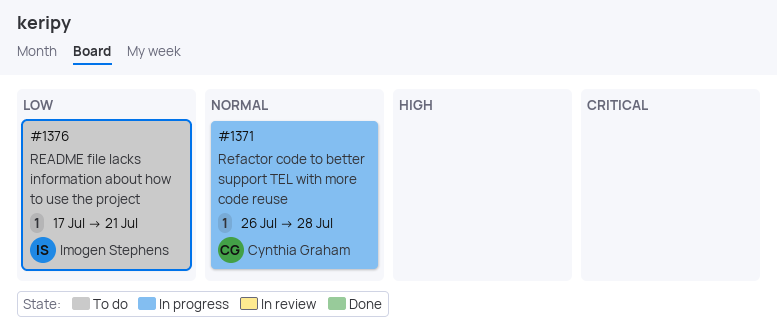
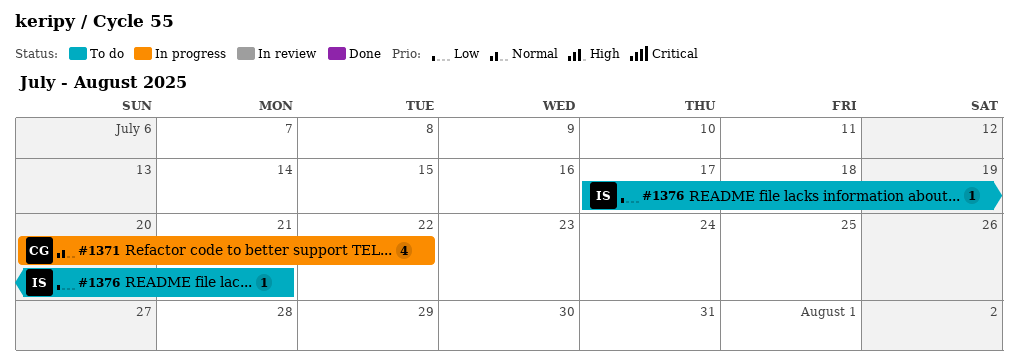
#1371, estimate: 1 -> 4
#1371, start: Jul 26 -> Jul 20
#1371, due: Jul 28 -> Jul 22

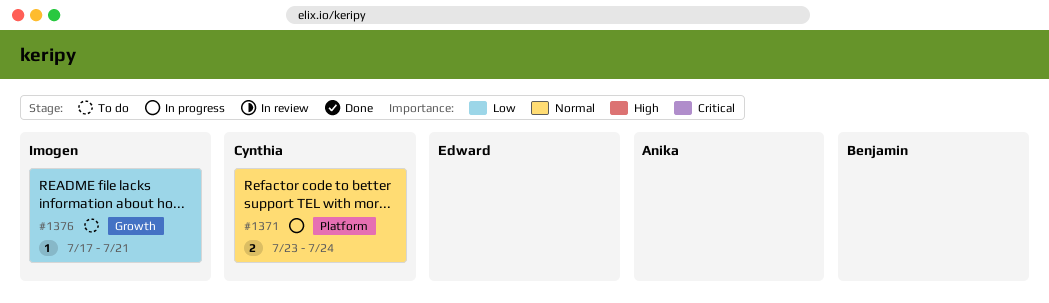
#1371, estimate: 4 -> 2
#1371, start: Jul 20 -> Jul 23
#1371, due: Jul 22 -> Jul 24

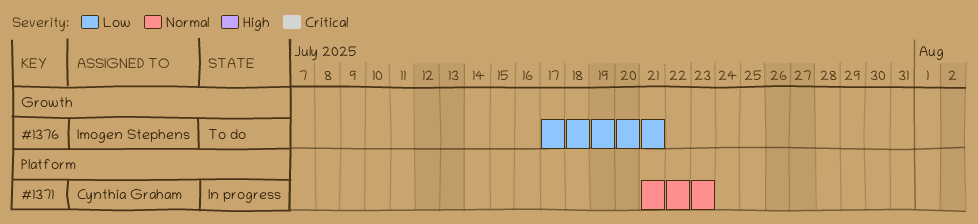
#1371, start: Jul 23 -> Jul 21
#1371, due: Jul 24 -> Jul 23

